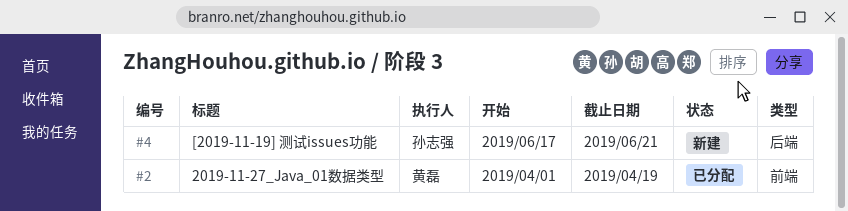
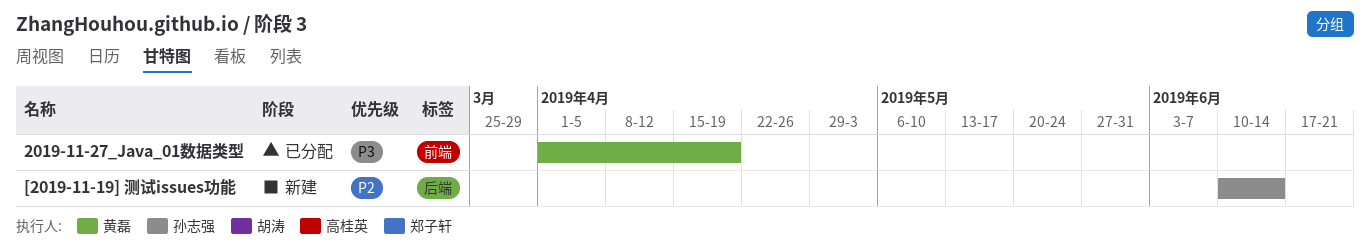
[2019-11-19] 测试issues功能, start: Jun 17 -> Jun 10
[2019-11-19] 测试issues功能, due: Jun 21 -> Jun 14

